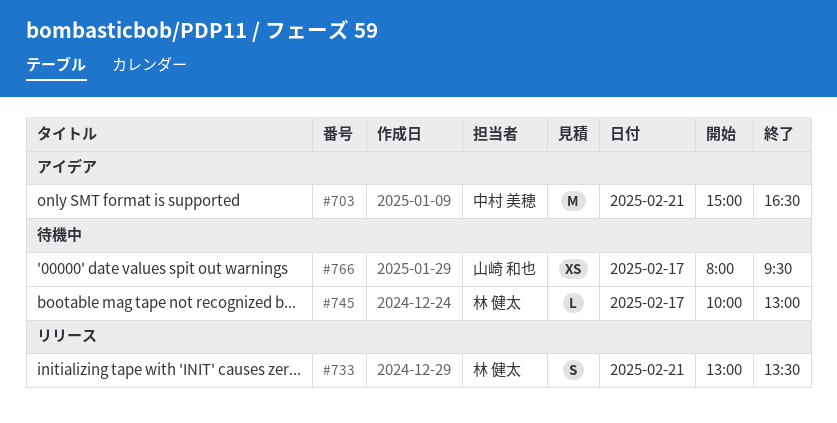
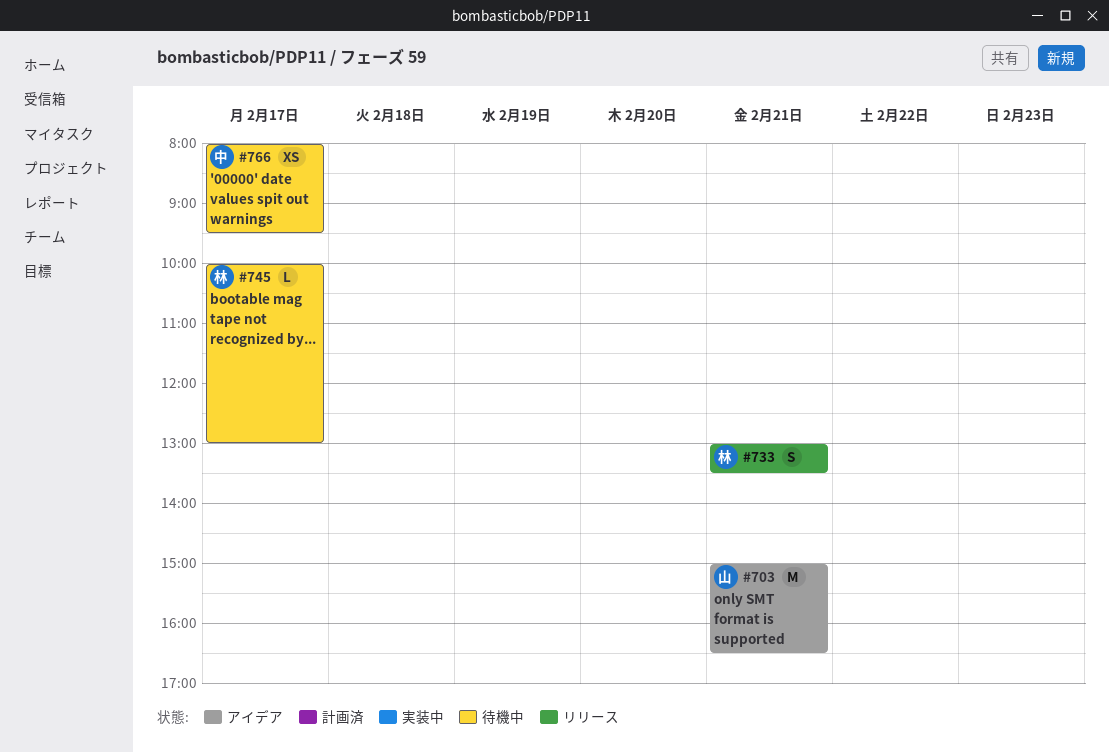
#703, owner: 中村 美穂 -> 山崎 和也
#766, owner: 山崎 和也 -> 中村 美穂

